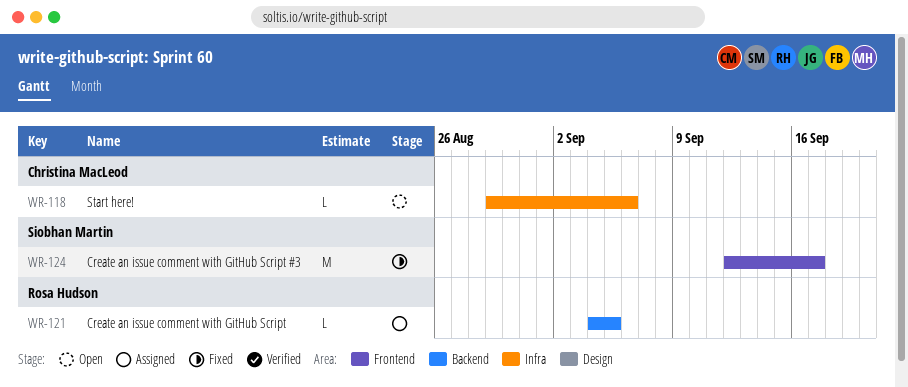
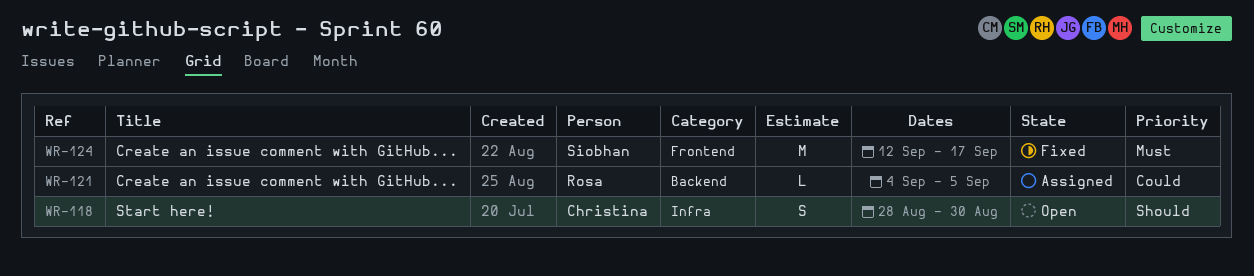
WR-118, estimate: L -> S
WR-118, start: Aug 29 -> Aug 28
WR-118, due: Sep 6 -> Aug 30

